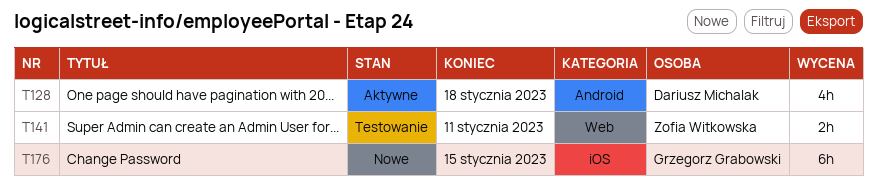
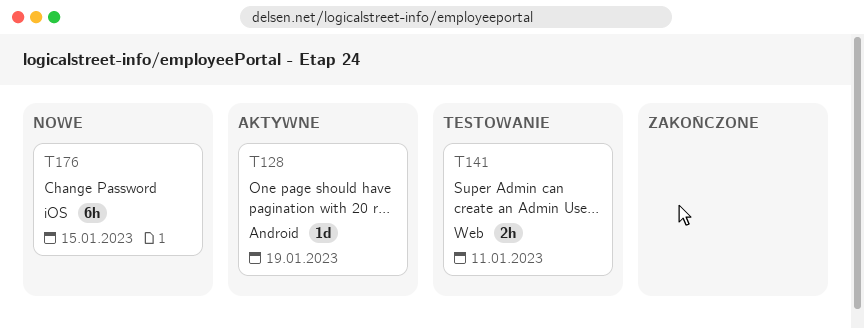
T128, estimate: 4h -> 1d
T128, due: Jan 18 -> Jan 19

